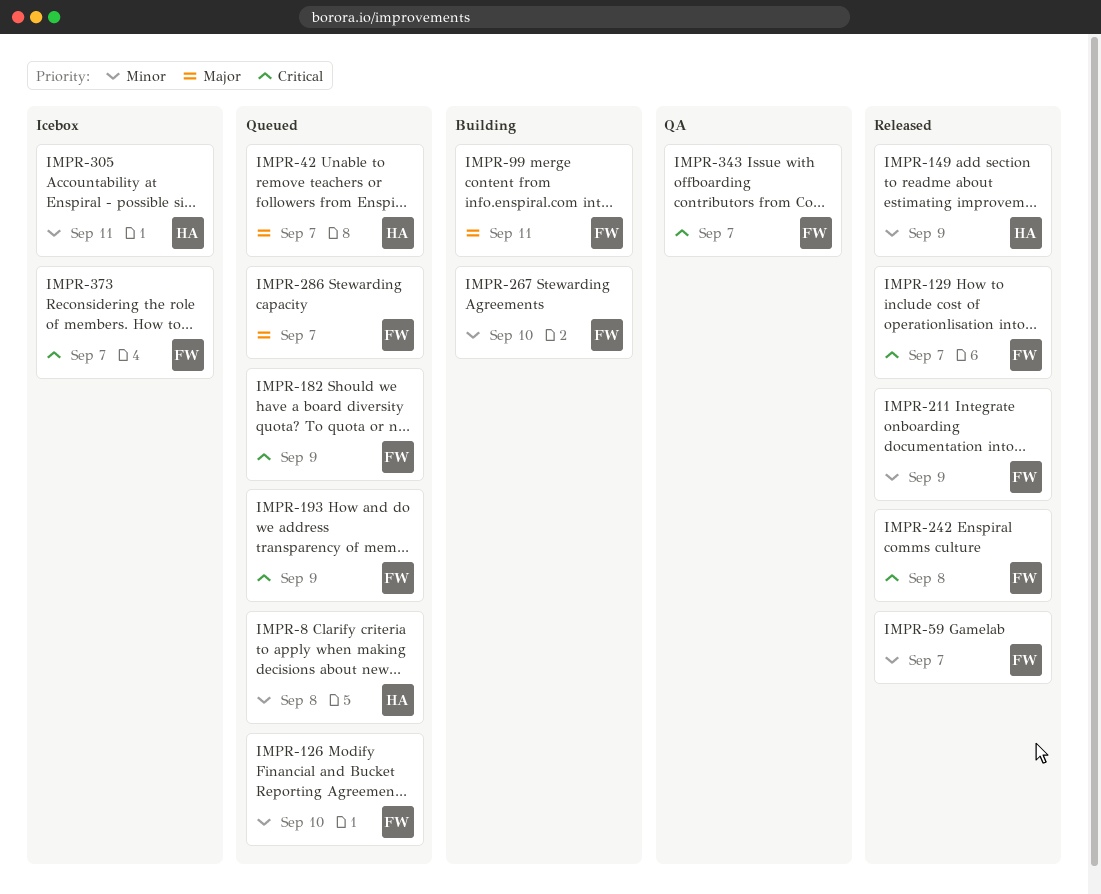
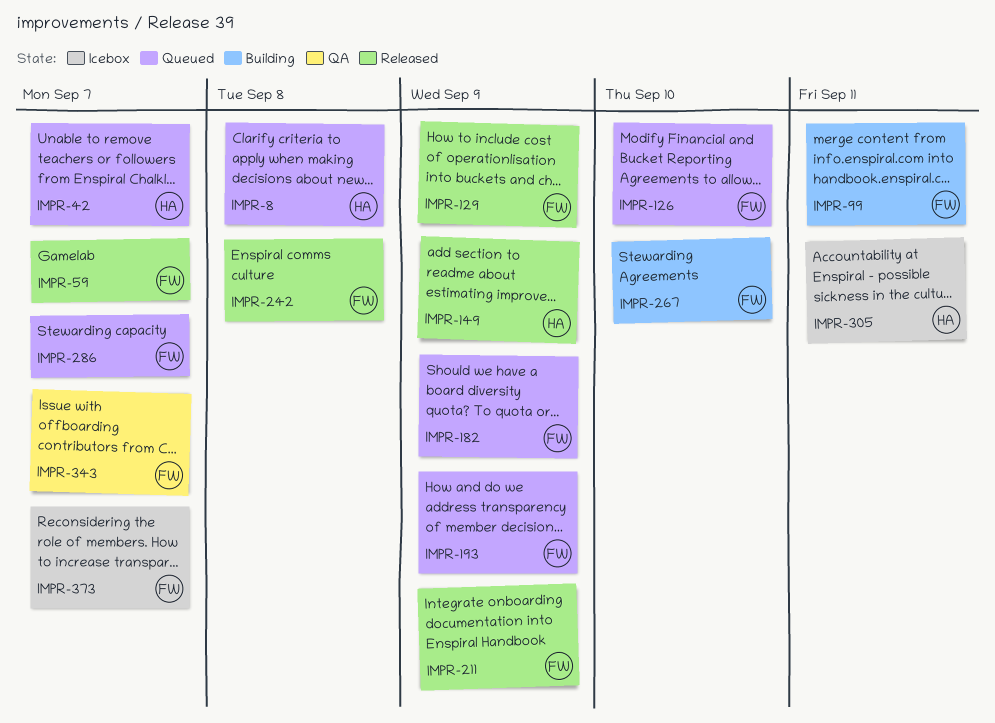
IMPR-129, due: Sep 7 -> Sep 9

